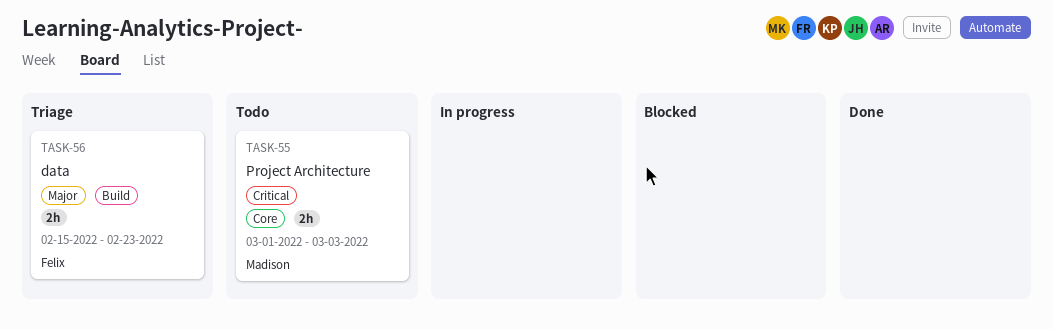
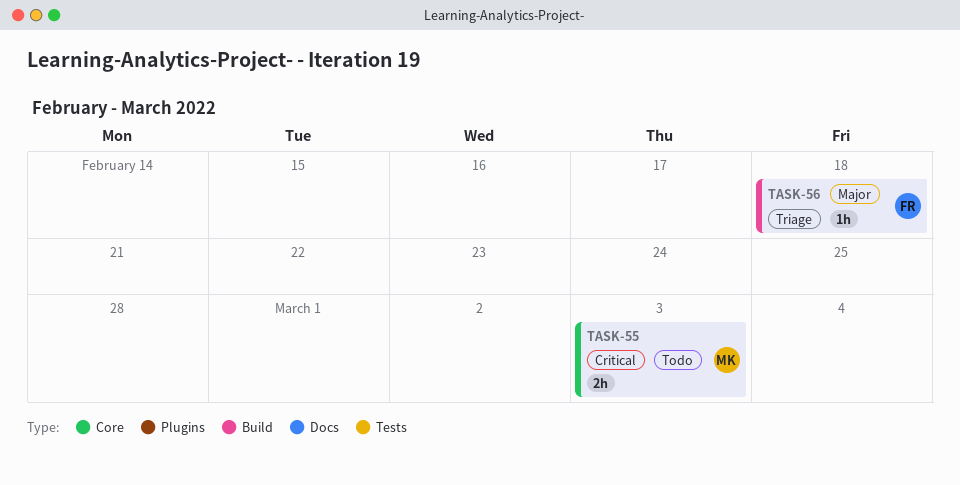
TASK-56, estimate: 2h -> 1h
TASK-56, due: Feb 23 -> Feb 18

